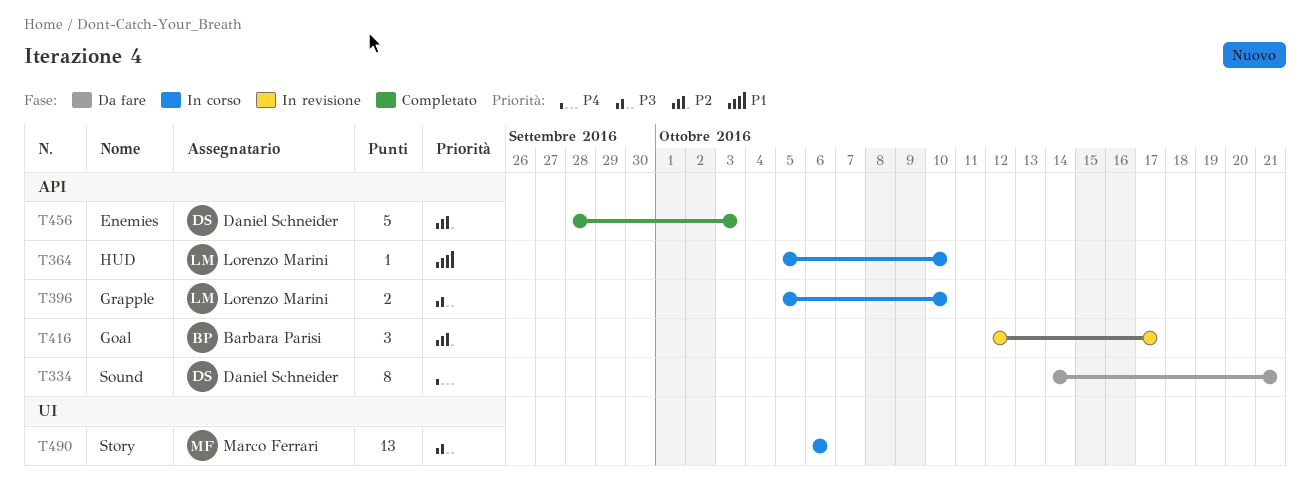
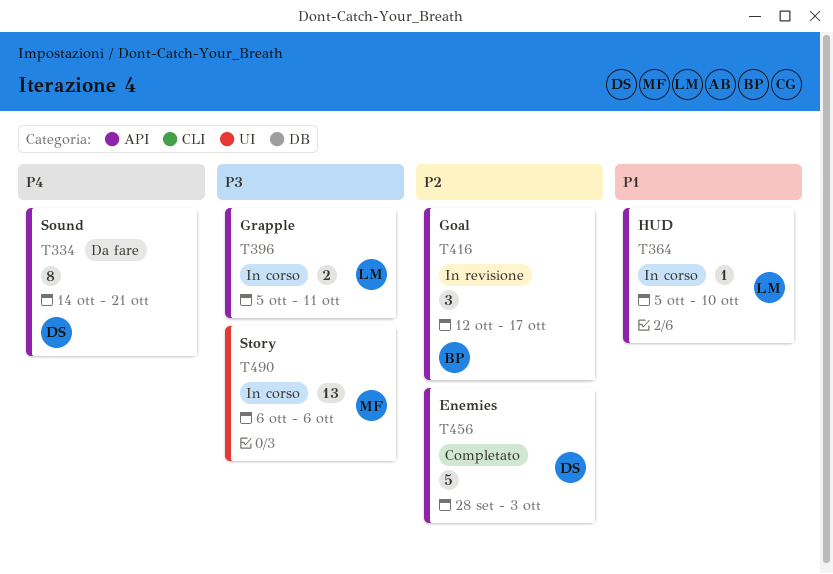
T396, due: Oct 10 -> Oct 11

